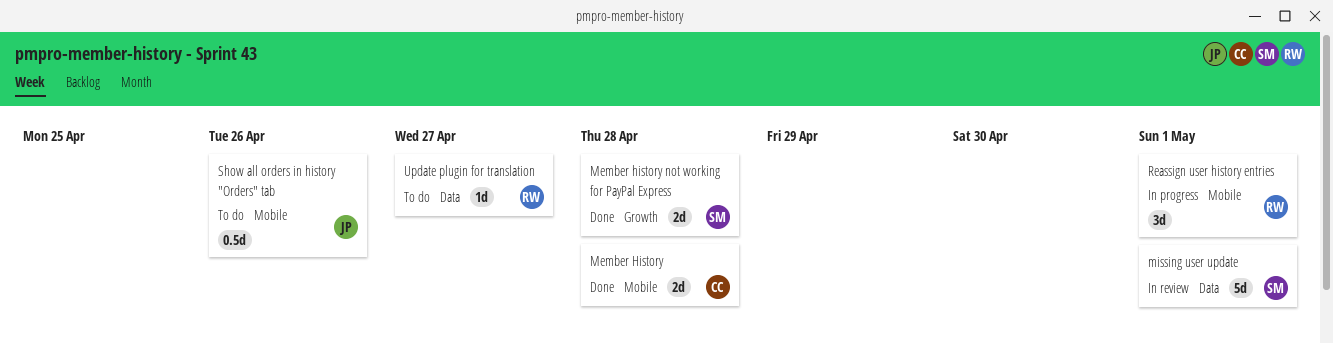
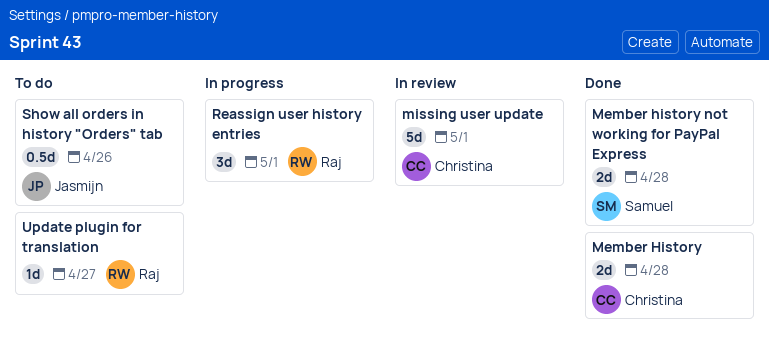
missing user update, owner: Samuel -> Christina

